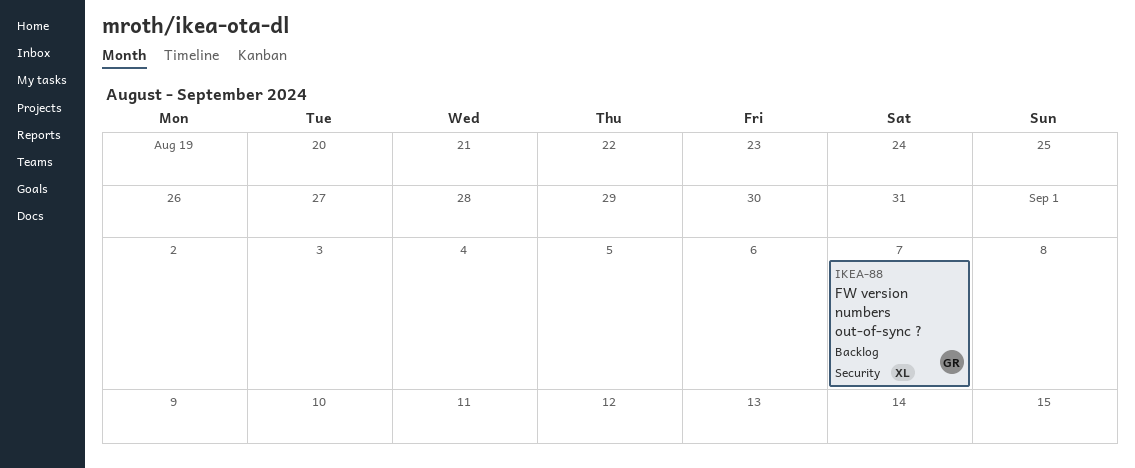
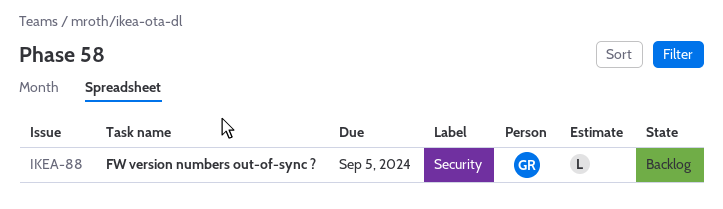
IKEA-88, estimate: XL -> L
IKEA-88, due: Sep 7 -> Sep 5

